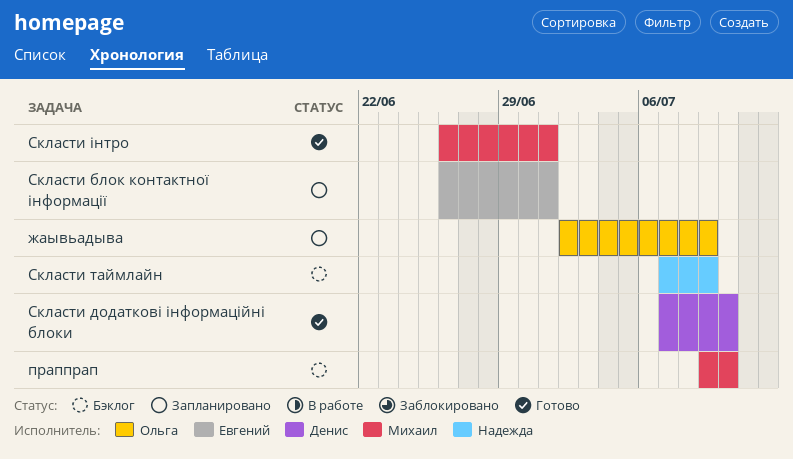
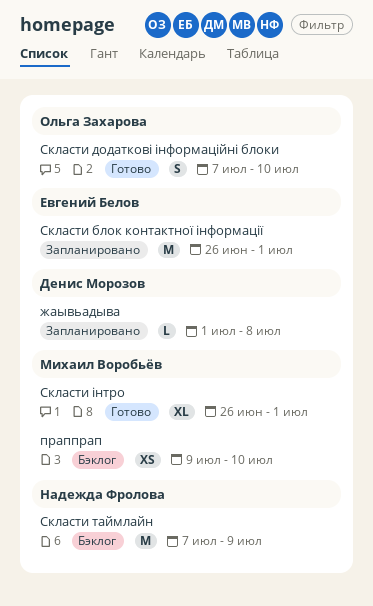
жаывьадыва, owner: Ольга Захарова -> Денис Морозов
жаывьадыва, start: Jul 2 -> Jul 1
жаывьадыва, due: Jul 9 -> Jul 8
Скласти додаткові інформаційні блоки, owner: Денис Морозов -> Ольга Захарова

